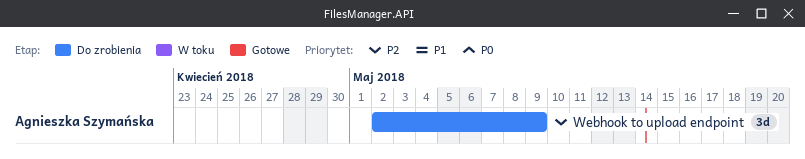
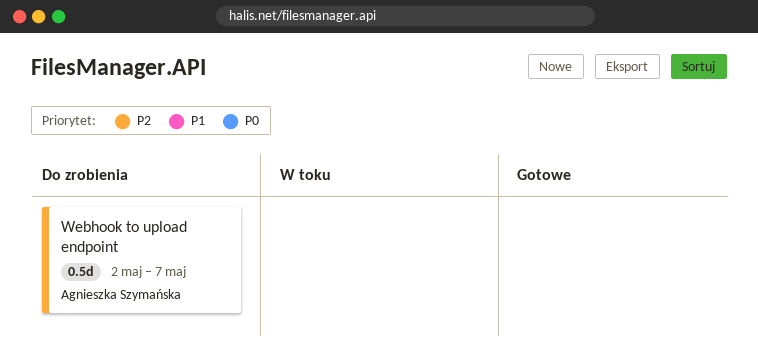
Webhook to upload endpoint, estimate: 3d -> 0.5d
Webhook to upload endpoint, due: May 9 -> May 7

